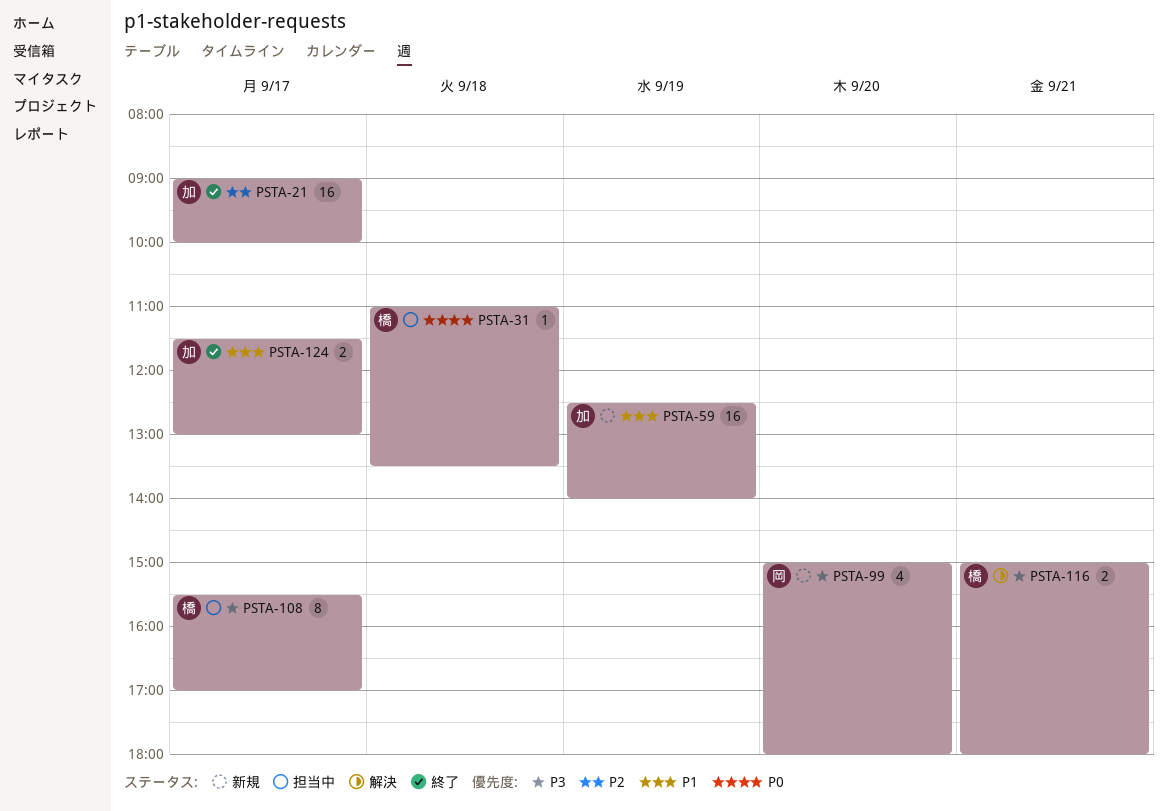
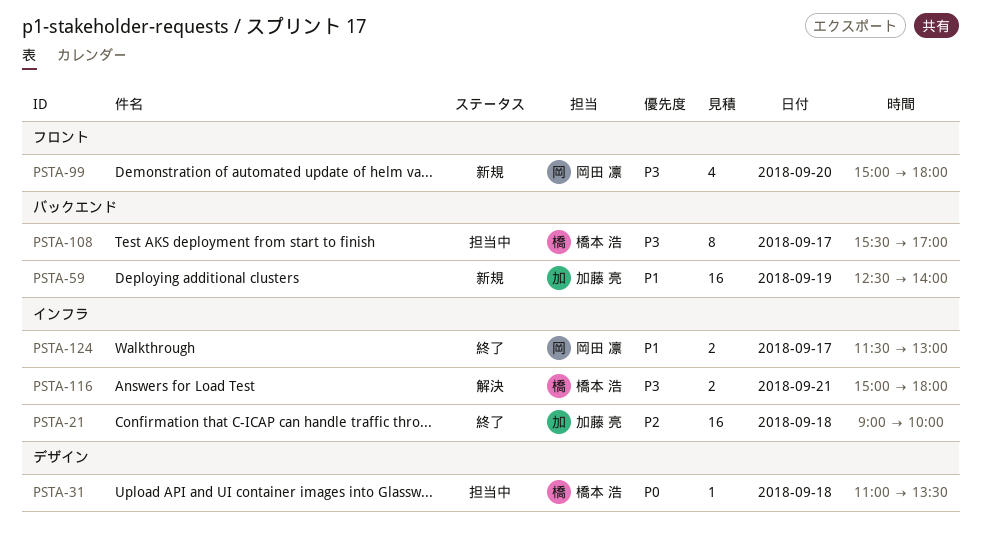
PSTA-21, day: Sep 17 -> Sep 18
PSTA-124, owner: 加藤 亮 -> 岡田 凛

